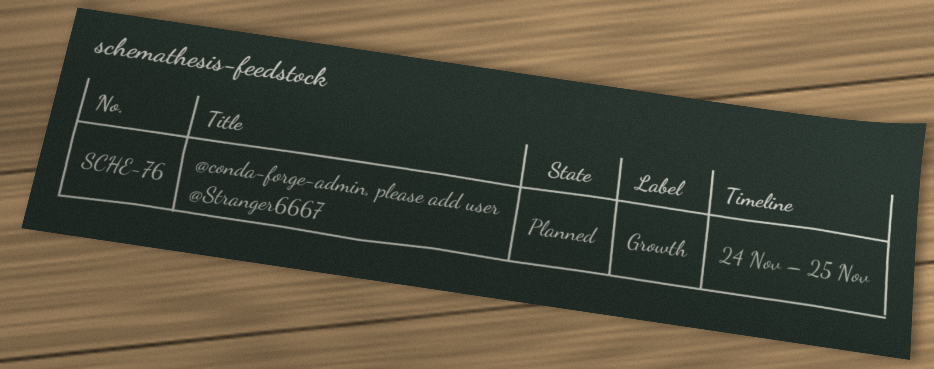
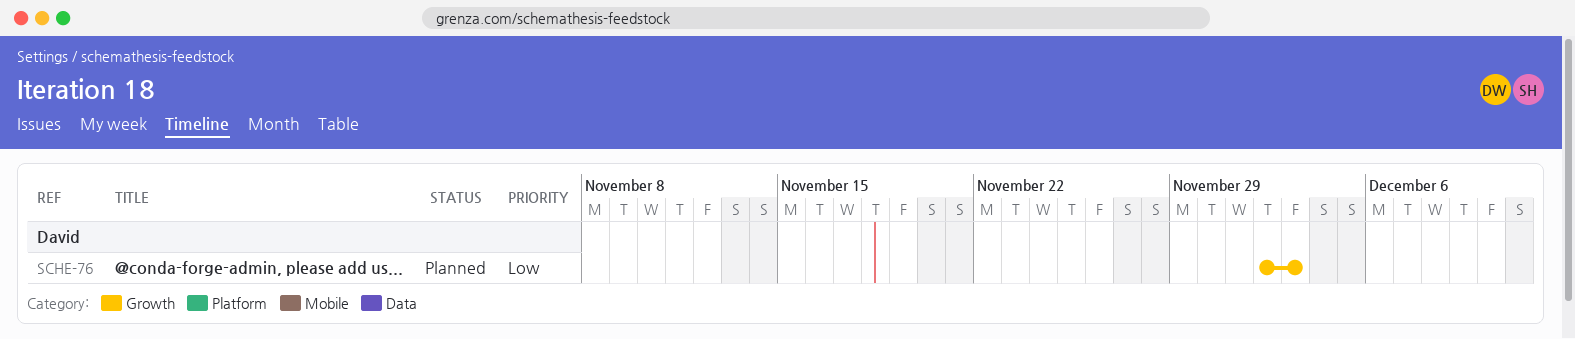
SCHE-76, start: Nov 24 -> Dec 2
SCHE-76, due: Nov 25 -> Dec 3

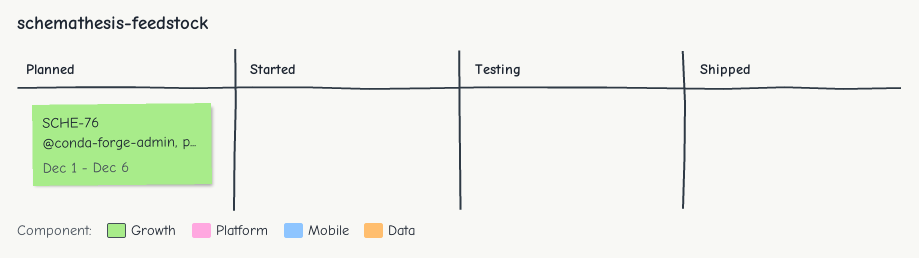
SCHE-76, start: Dec 2 -> Dec 1
SCHE-76, due: Dec 3 -> Dec 6

